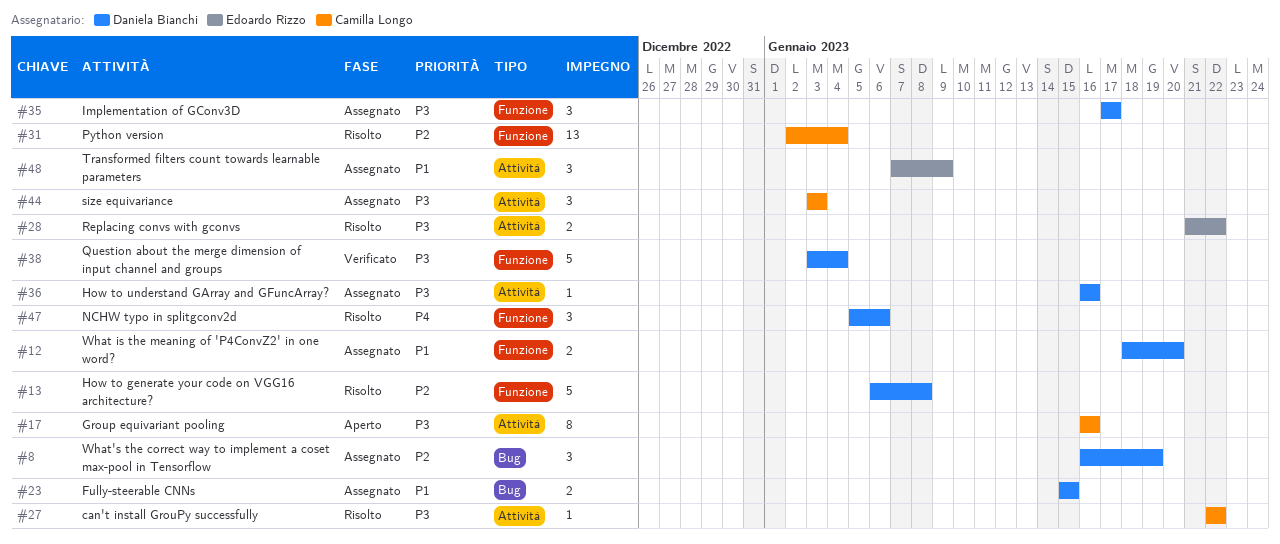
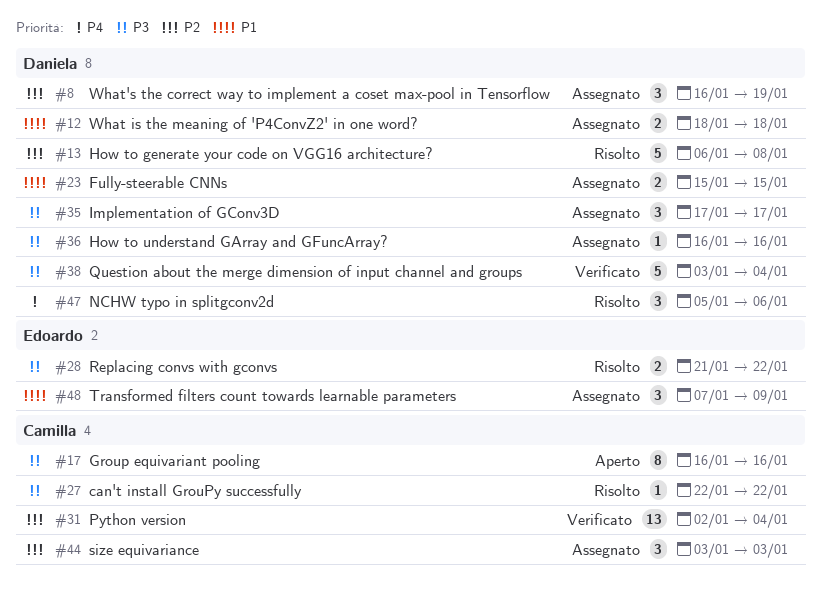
#12, due: Jan 20 -> Jan 18
#31, status: Risolto -> Verificato
#44, priority: P3 -> P2

